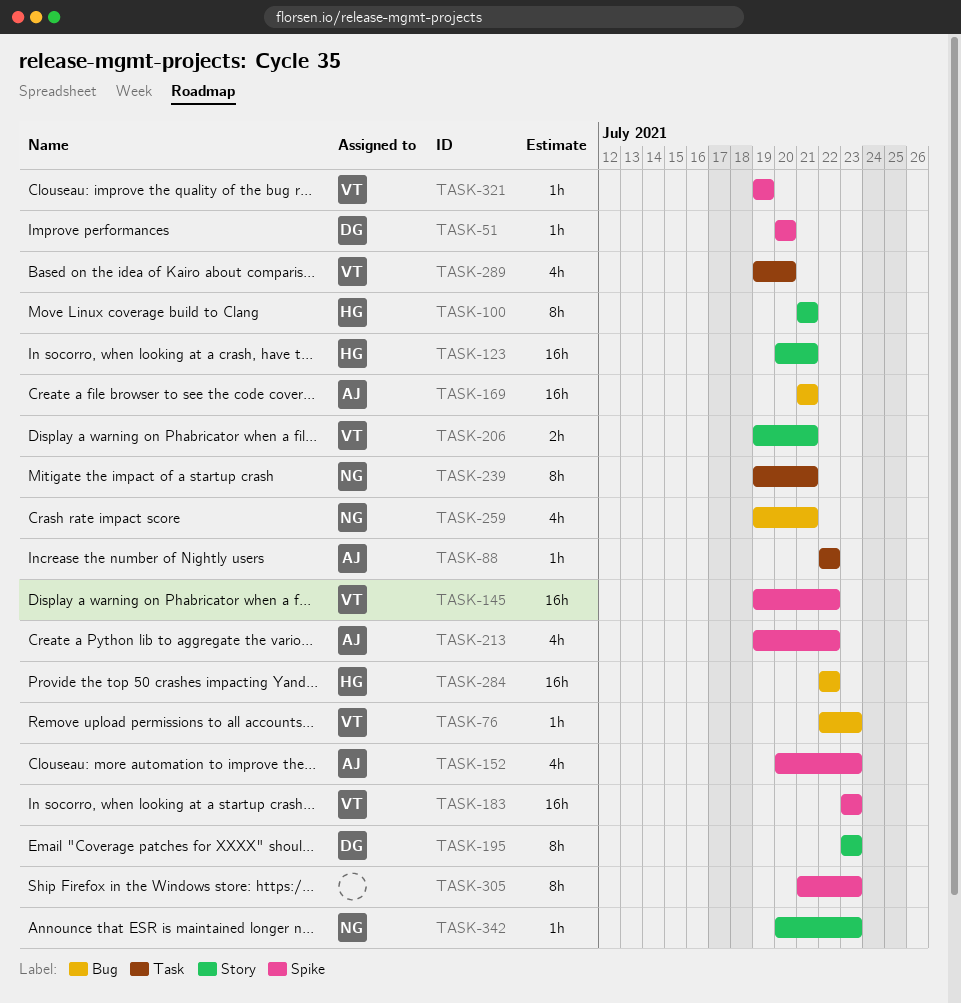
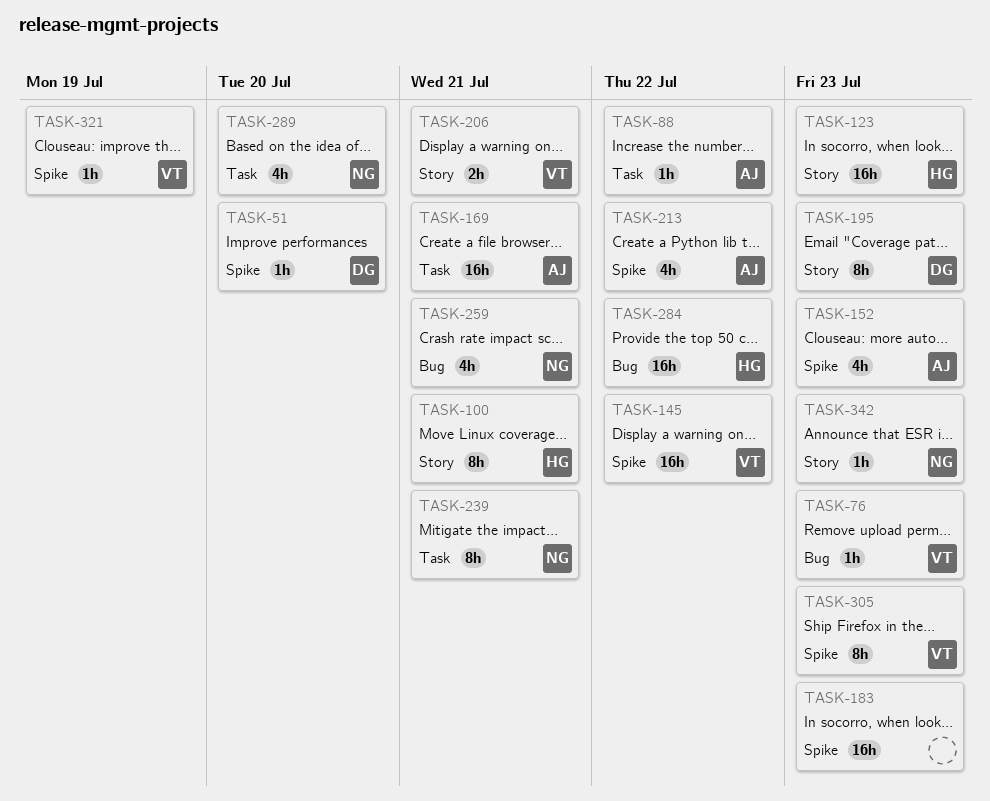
TASK-123, due: Jul 21 -> Jul 23
TASK-169, label: Bug -> Task
TASK-183, owner: VT -> none
TASK-289, owner: VT -> NG
TASK-305, owner: none -> VT

